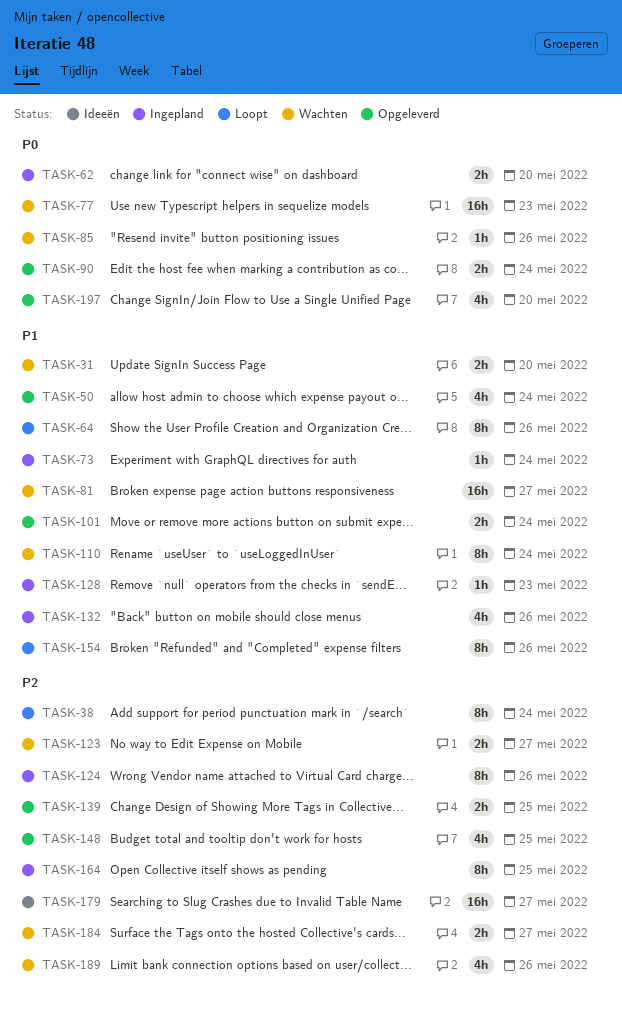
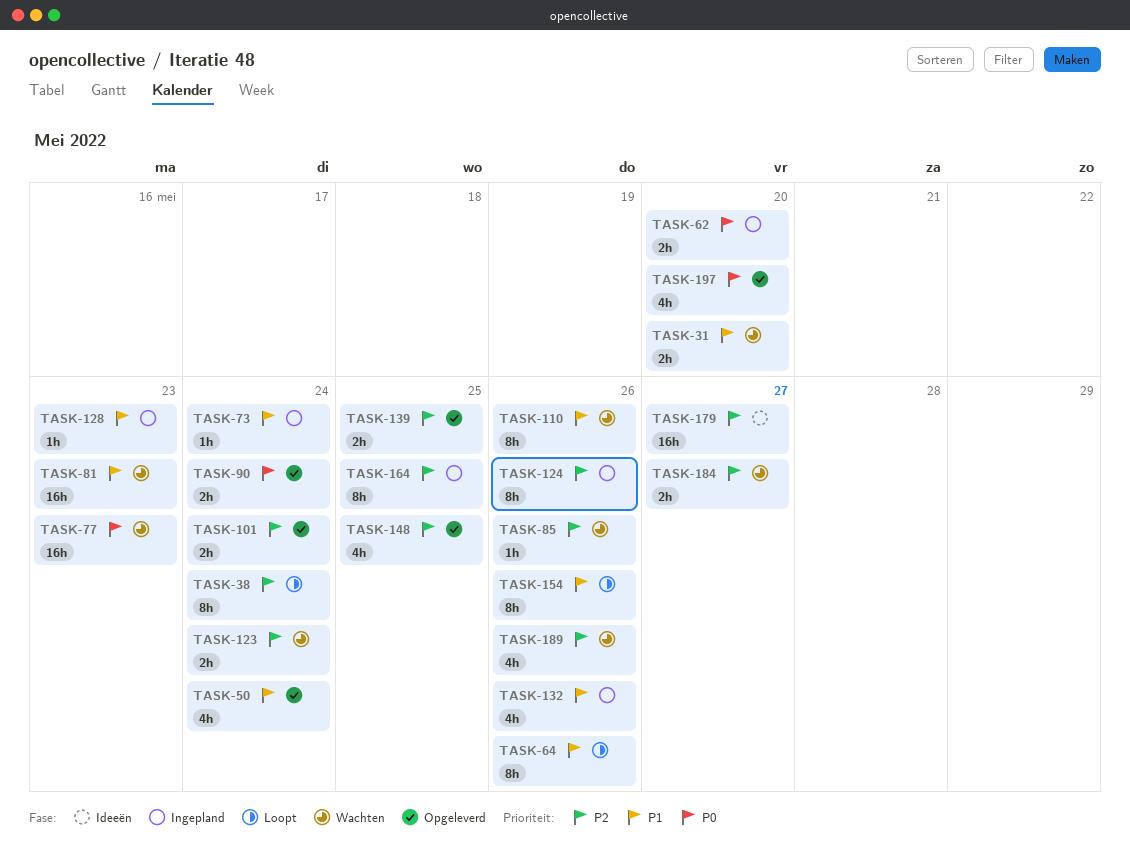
TASK-81, due: May 27 -> May 23
TASK-85, priority: P0 -> P2
TASK-101, priority: P1 -> P2
TASK-110, due: May 24 -> May 26
TASK-123, due: May 27 -> May 24

